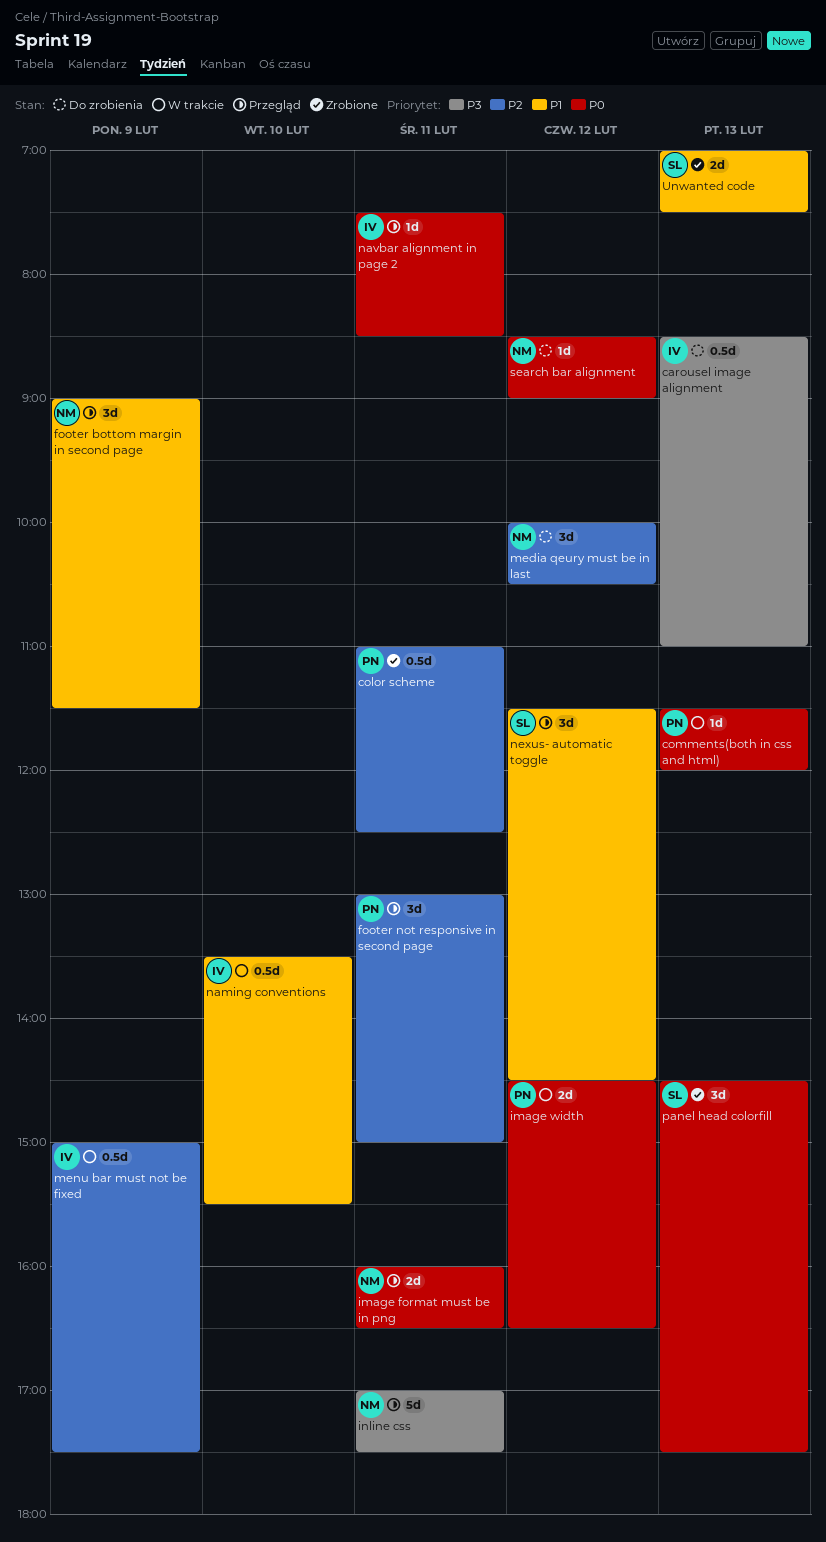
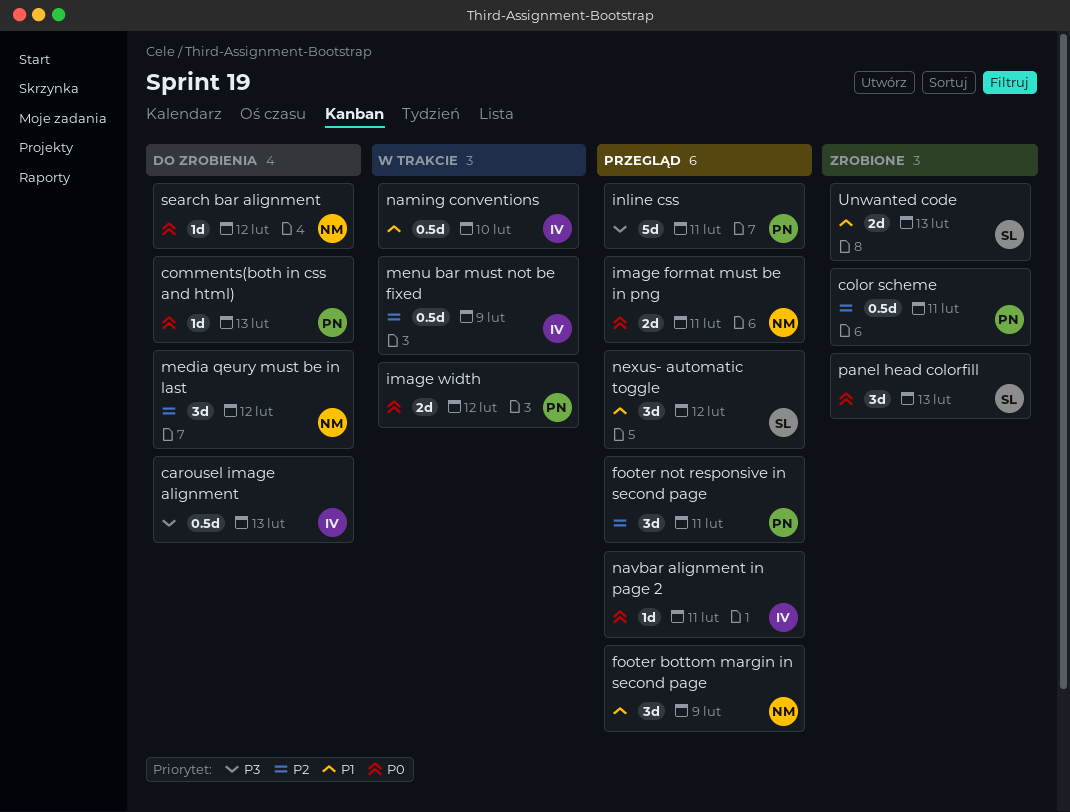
comments(both in css and html), status: W trakcie -> Do zrobienia
inline css, owner: NM -> PN

